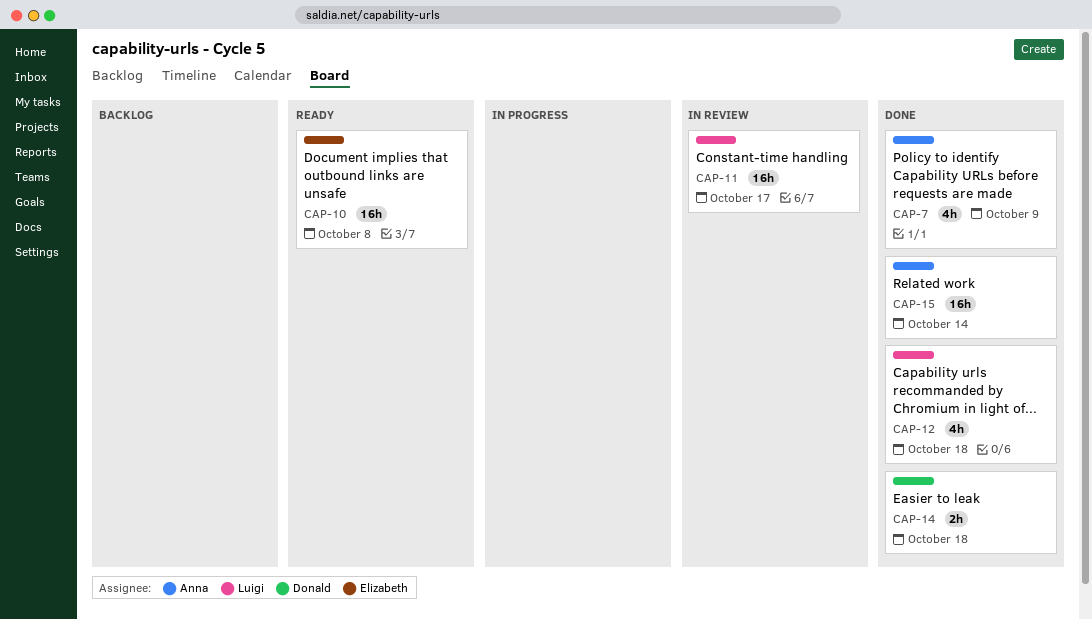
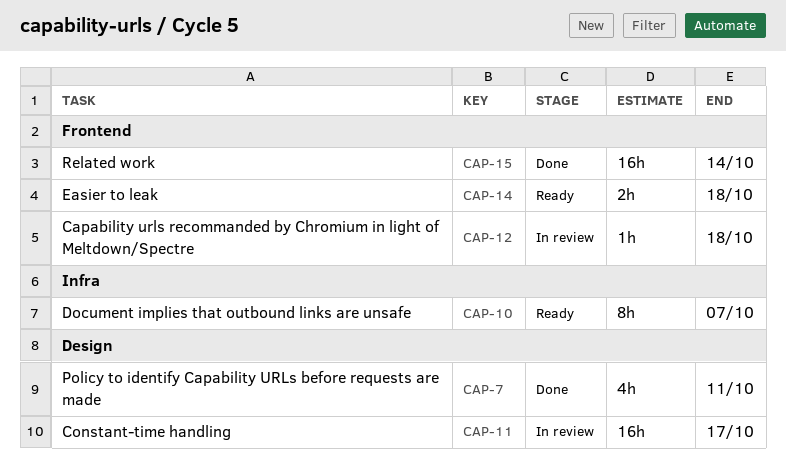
CAP-7, due: Oct 9 -> Oct 11
CAP-10, estimate: 16h -> 8h
CAP-10, due: Oct 8 -> Oct 7
CAP-12, status: Done -> In review
CAP-12, estimate: 4h -> 1h
CAP-14, status: Done -> Ready

